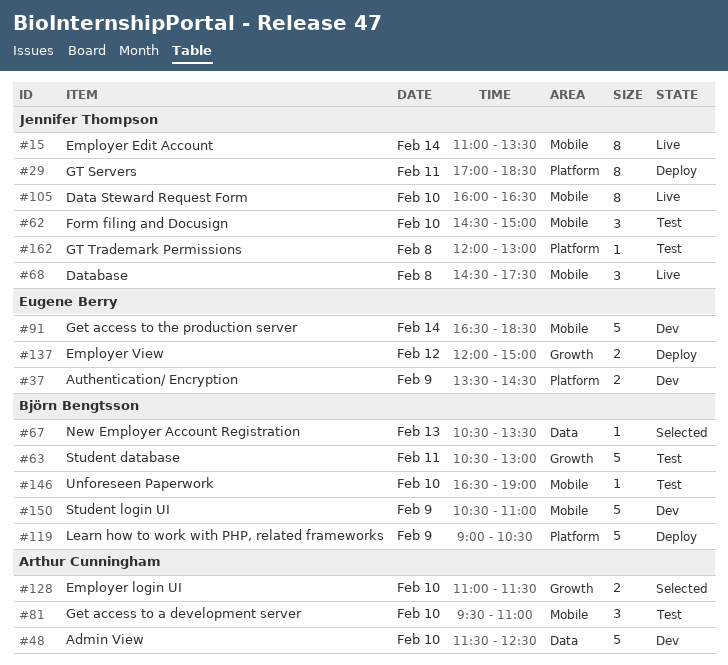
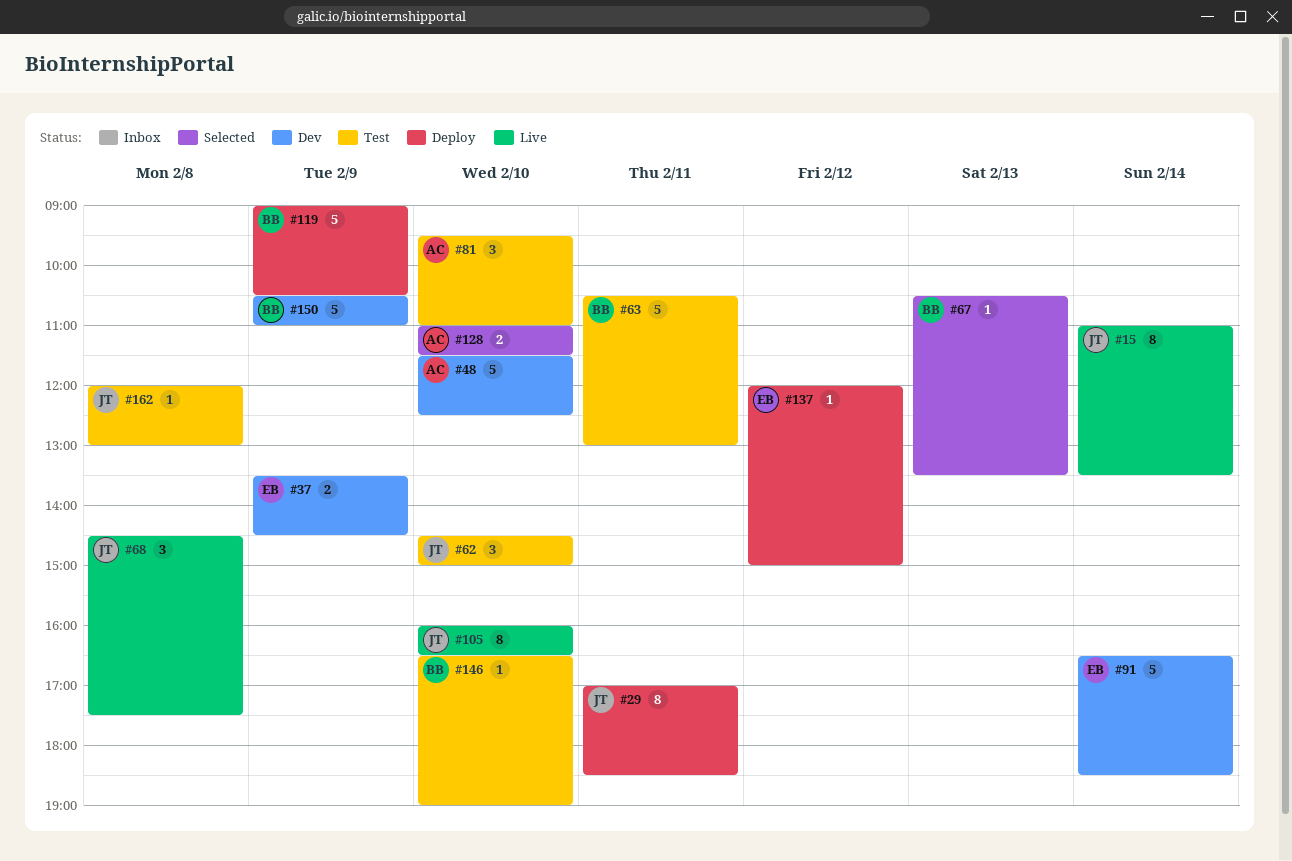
#137, estimate: 2 -> 1

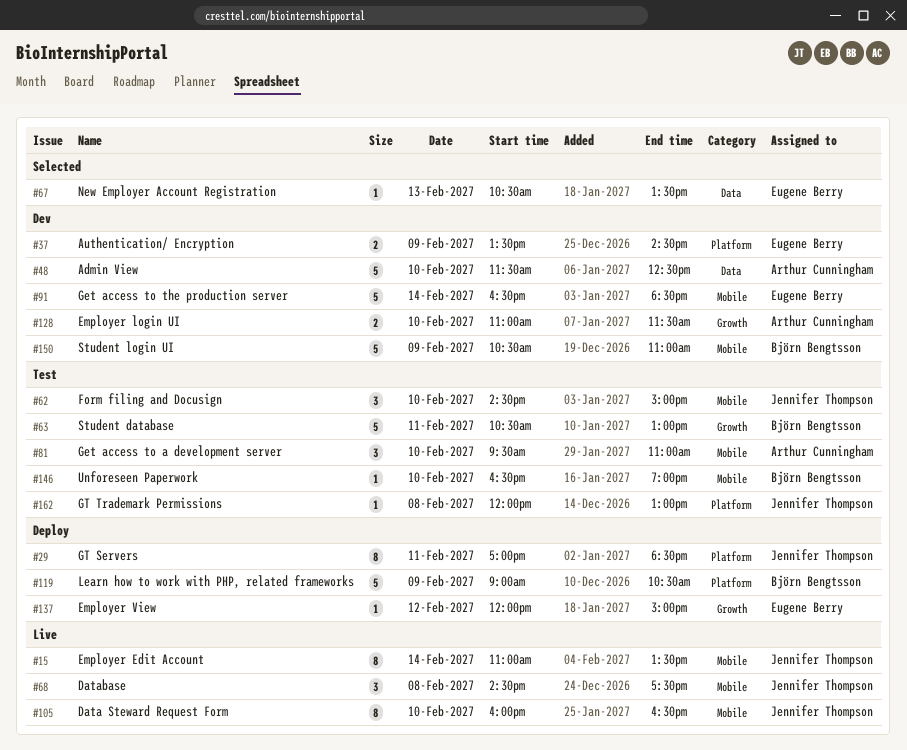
#67, owner: Björn Bengtsson -> Eugene Berry
#128, status: Selected -> Dev

